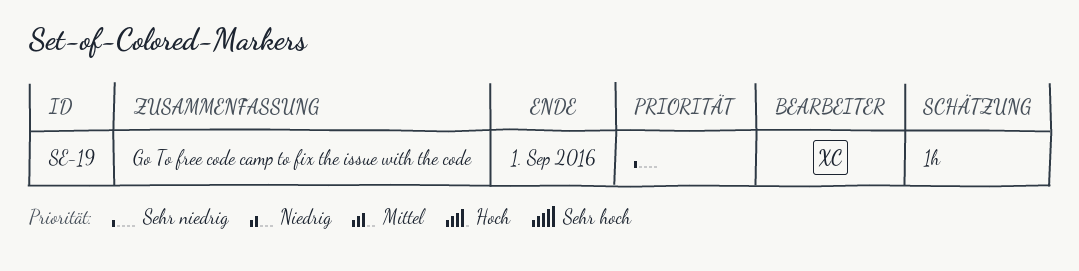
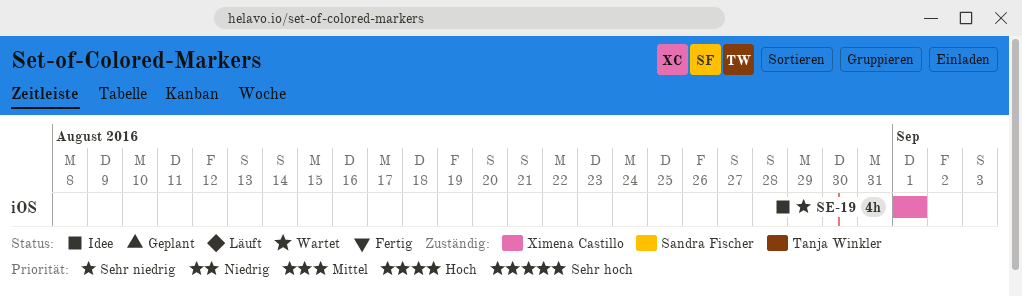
SE-19, estimate: 1h -> 4h

